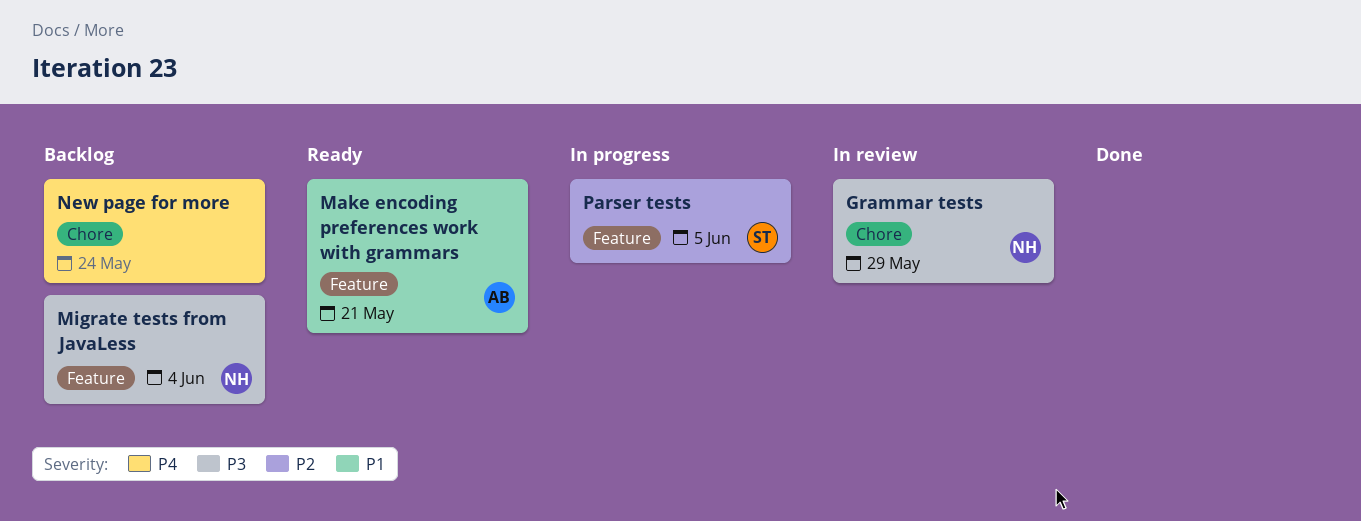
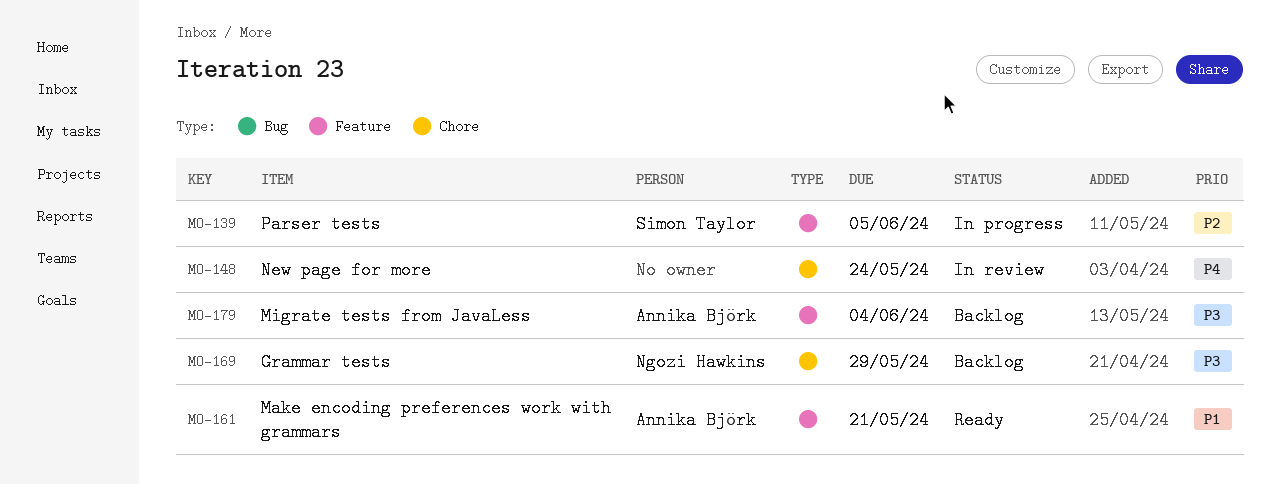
Grammar tests, status: In review -> Backlog
Migrate tests from JavaLess, owner: Ngozi Hawkins -> Annika Björk
New page for more, status: Backlog -> In review

